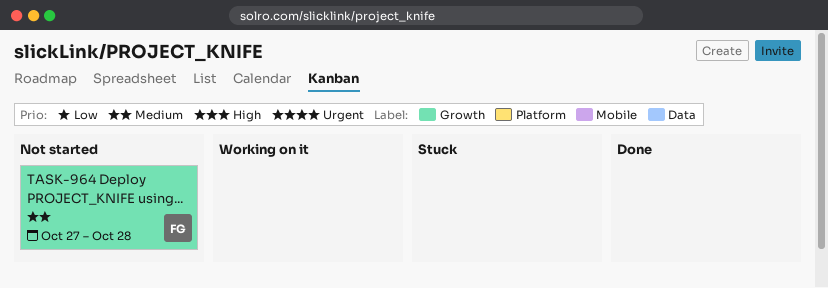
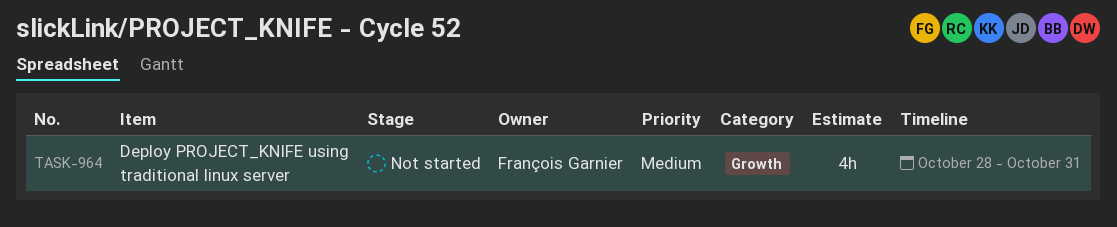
TASK-964, start: Oct 27 -> Oct 28
TASK-964, due: Oct 28 -> Oct 31

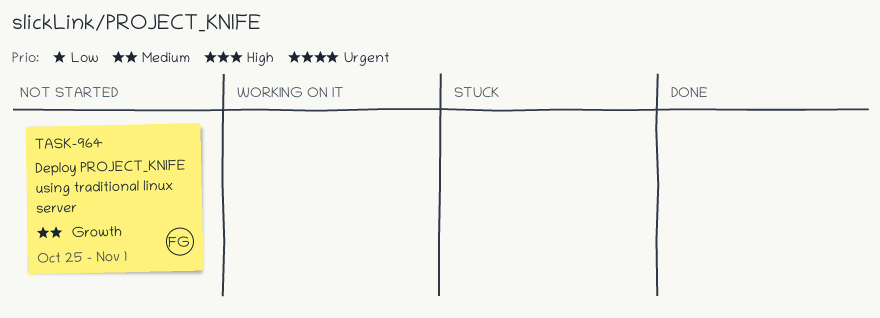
TASK-964, start: Oct 28 -> Oct 25
TASK-964, due: Oct 31 -> Nov 1

